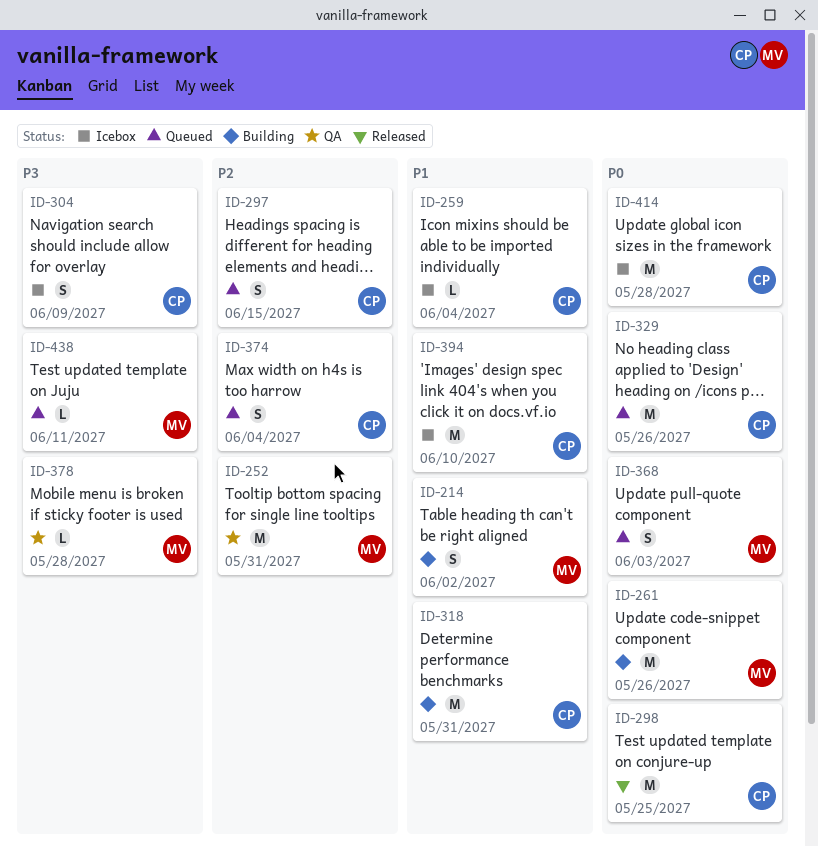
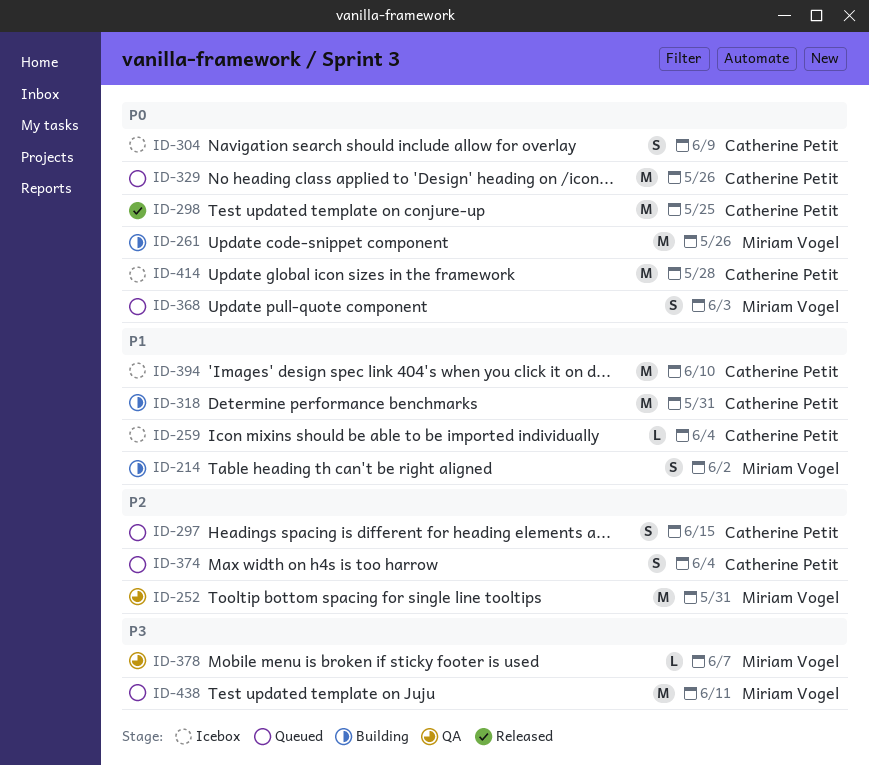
ID-304, priority: P3 -> P0
ID-378, due: May 28 -> Jun 7
ID-438, estimate: L -> M

